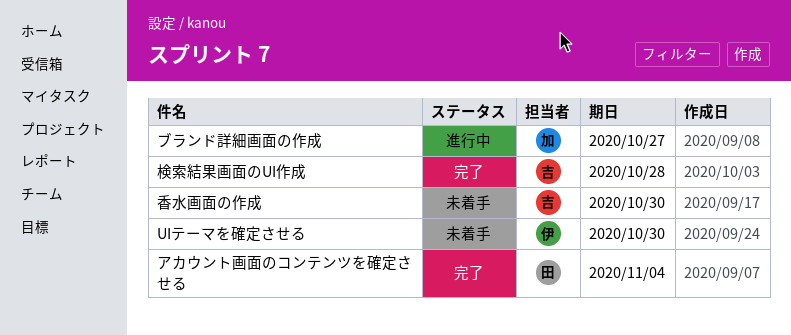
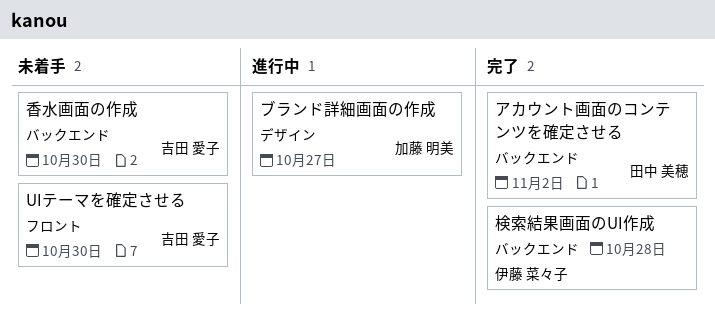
UIテーマを確定させる, owner: 伊藤 菜々子 -> 吉田 愛子
アカウント画面のコンテンツを確定させる, due: Nov 4 -> Nov 2
検索結果画面のUI作成, owner: 吉田 愛子 -> 伊藤 菜々子

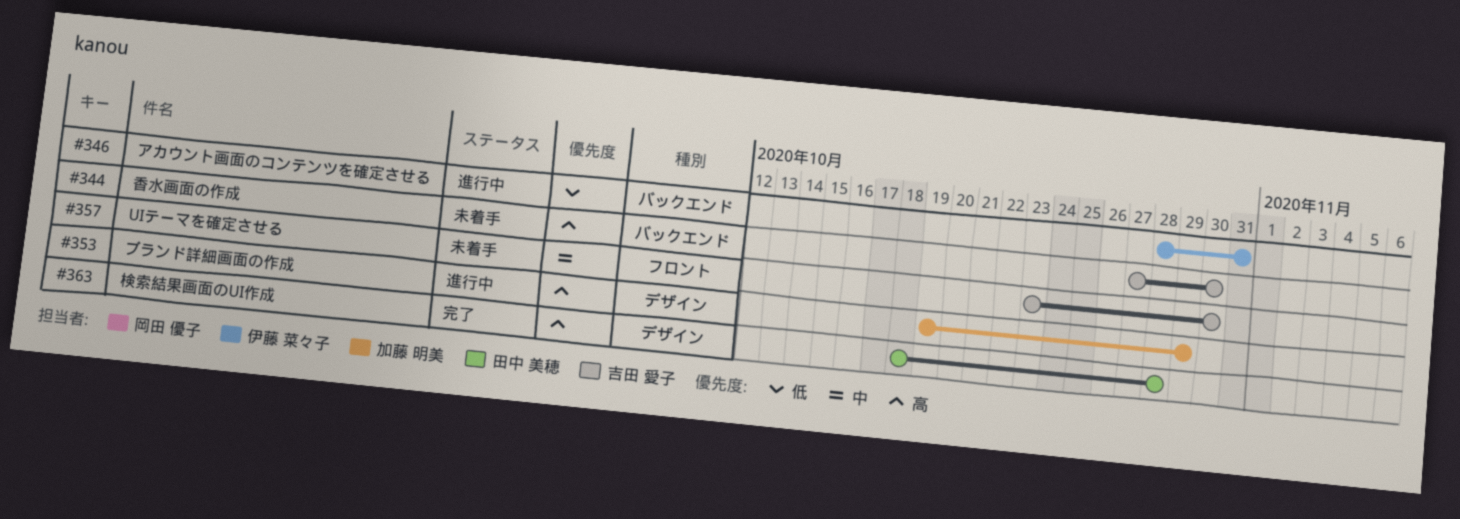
アカウント画面のコンテンツを確定させる, status: 完了 -> 進行中
アカウント画面のコンテンツを確定させる, owner: 田中 美穂 -> 伊藤 菜々子
アカウント画面のコンテンツを確定させる, due: Nov 2 -> Oct 31
ブランド詳細画面の作成, due: Oct 27 -> Oct 29
検索結果画面のUI作成, owner: 伊藤 菜々子 -> 田中 美穂
検索結果画面のUI作成, label: バックエンド -> デザイン

